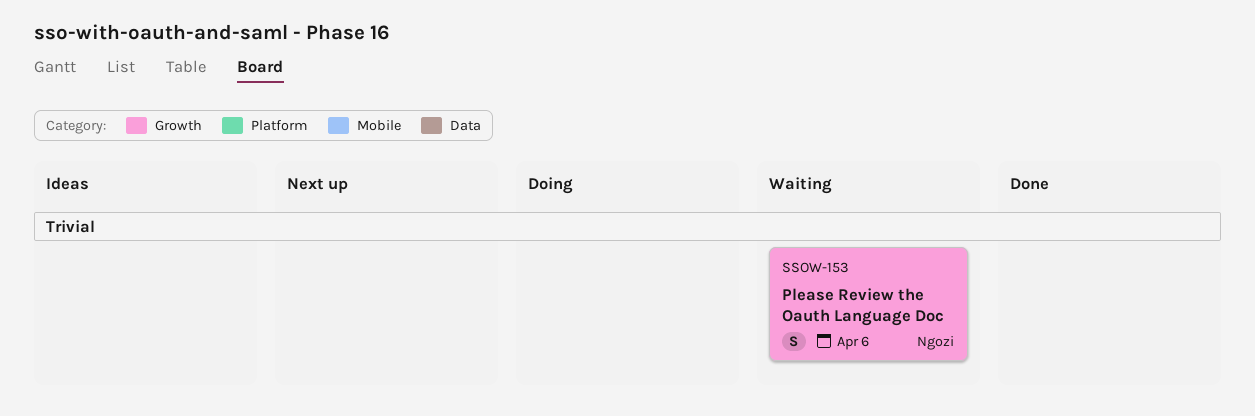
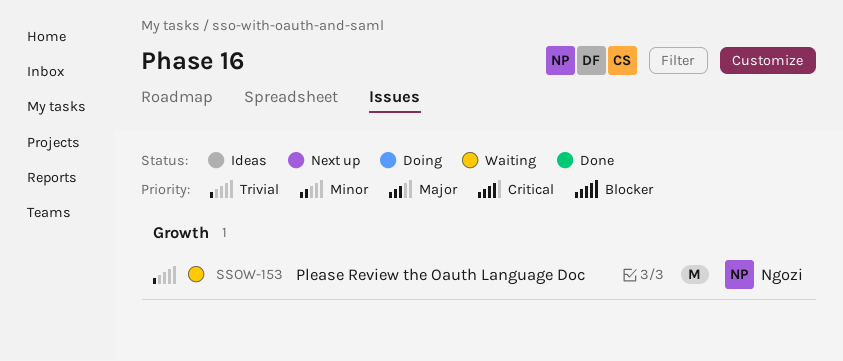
SSOW-153, estimate: S -> M

